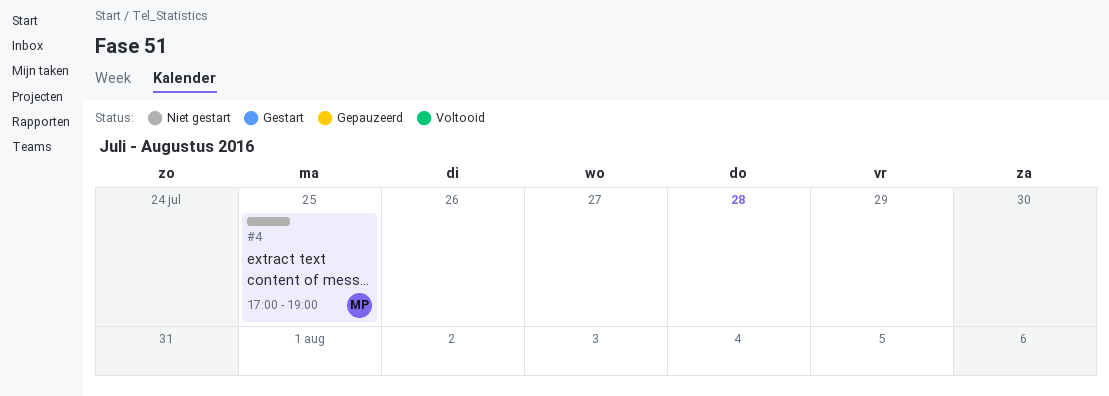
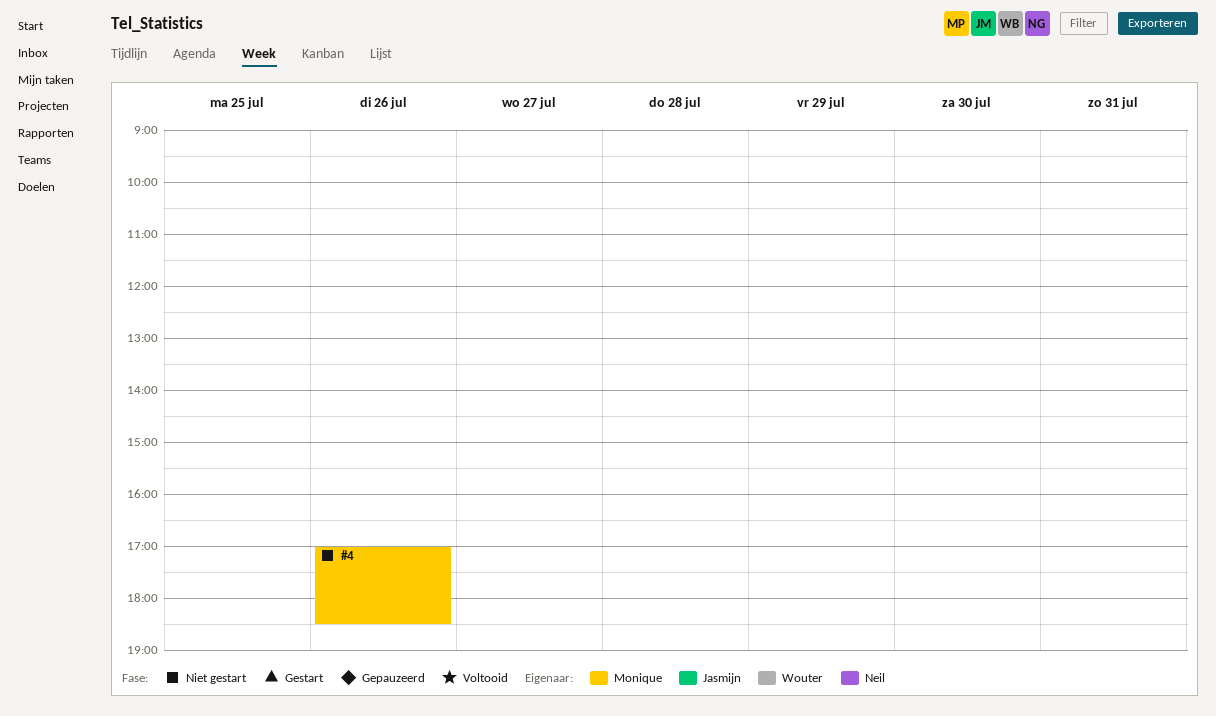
#4, day: Jul 25 -> Jul 26
#4, ends: 19:00 -> 18:30

